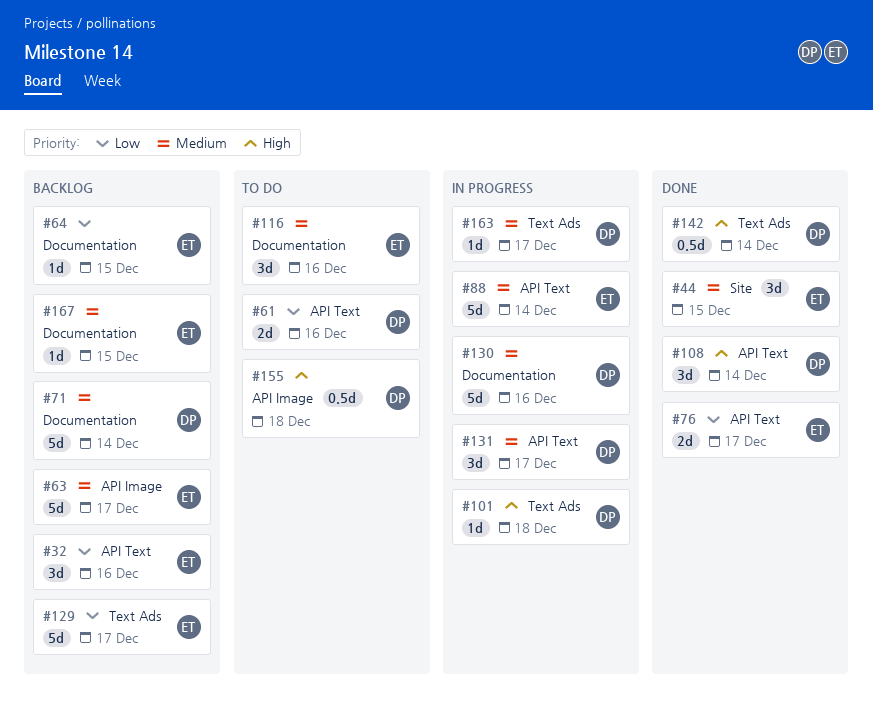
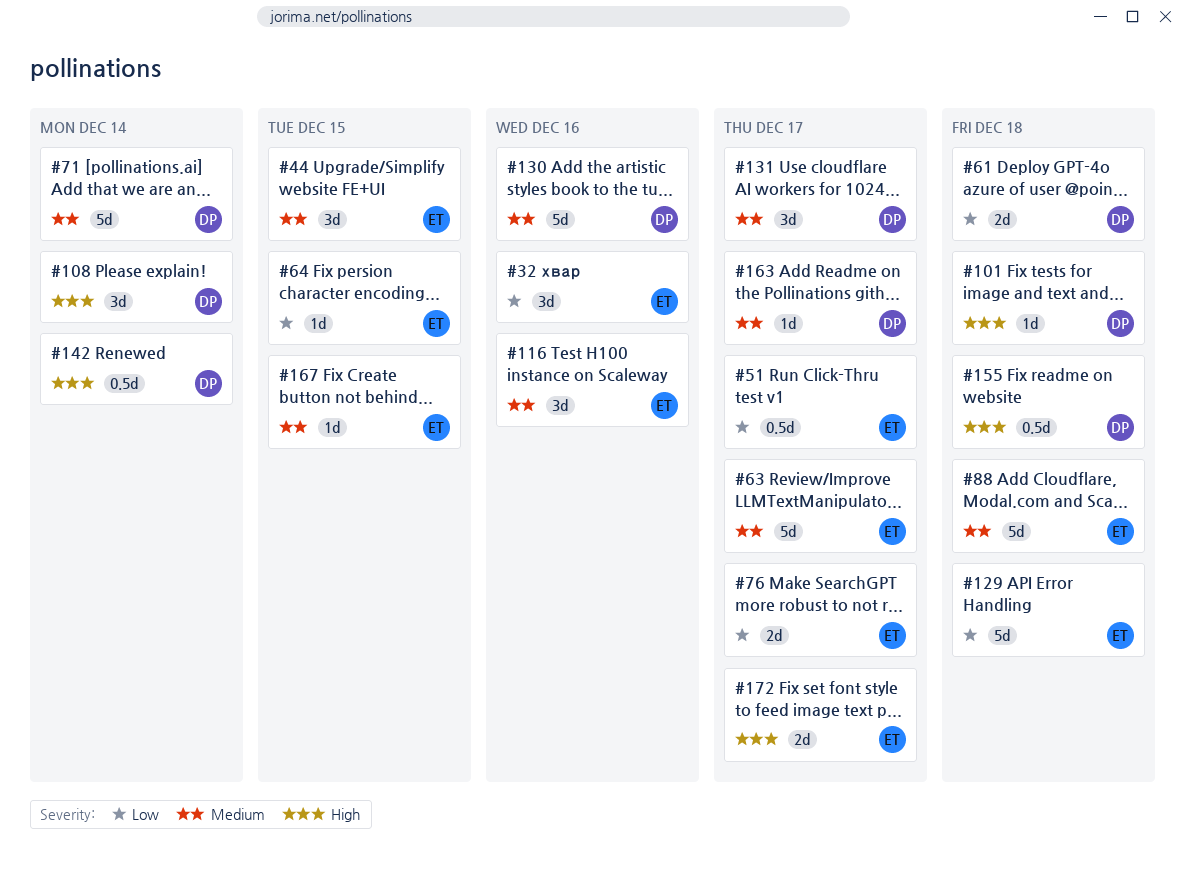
#51: none -> present
#61, due: Dec 16 -> Dec 18
#88, due: Dec 14 -> Dec 18
#129, due: Dec 17 -> Dec 18
#172: none -> present

